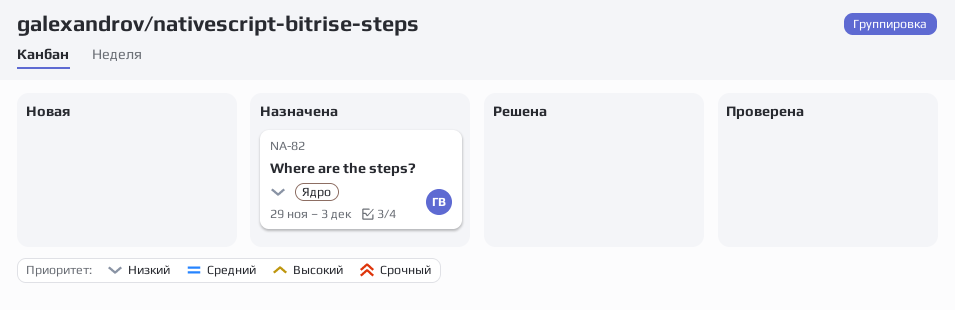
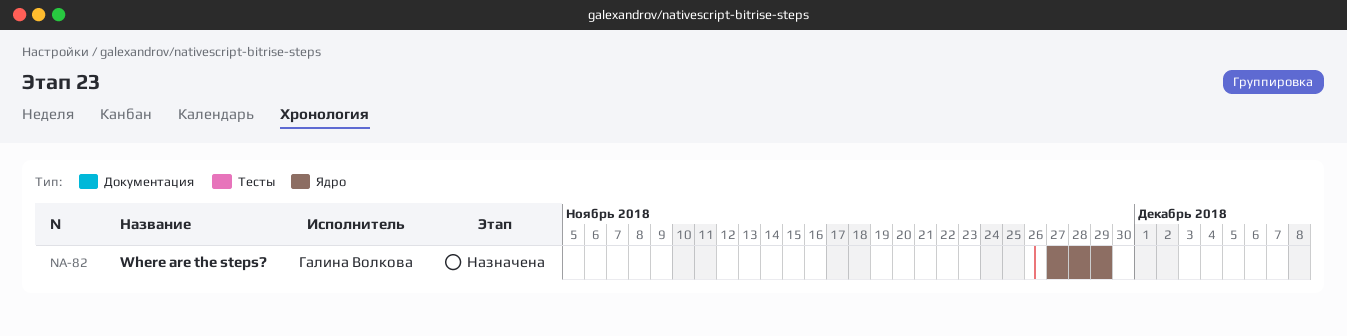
NA-82, start: Nov 29 -> Nov 27
NA-82, due: Dec 3 -> Nov 29

